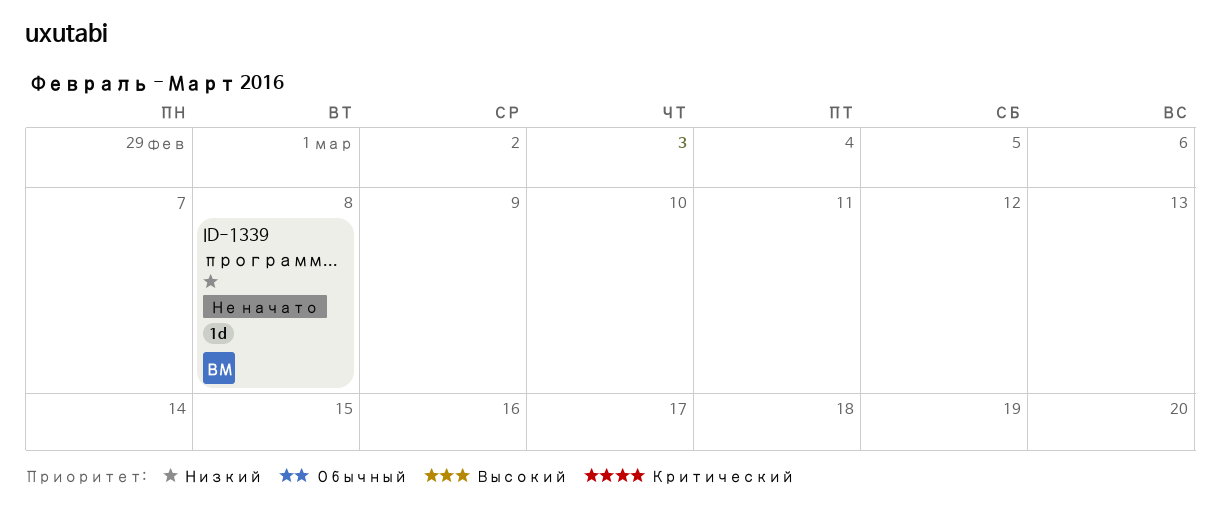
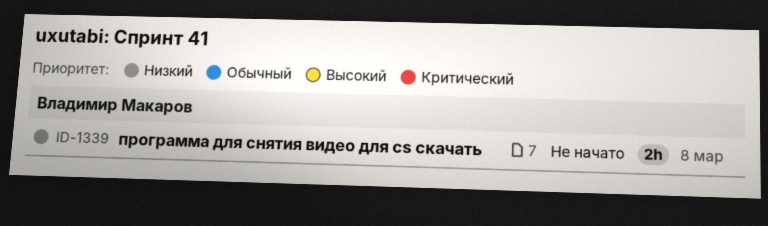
ID-1339, estimate: 1d -> 2h

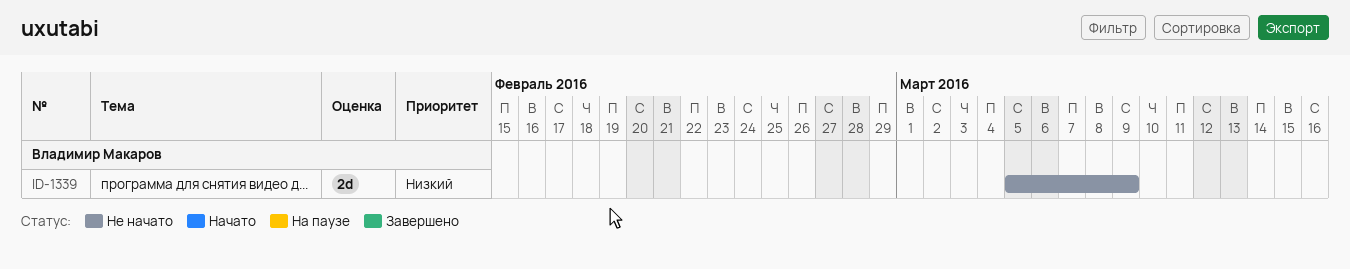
ID-1339, estimate: 2h -> 2d
ID-1339, due: Mar 8 -> Mar 9

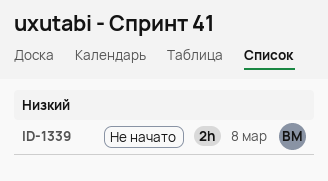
ID-1339, estimate: 2d -> 2h
ID-1339, due: Mar 9 -> Mar 8

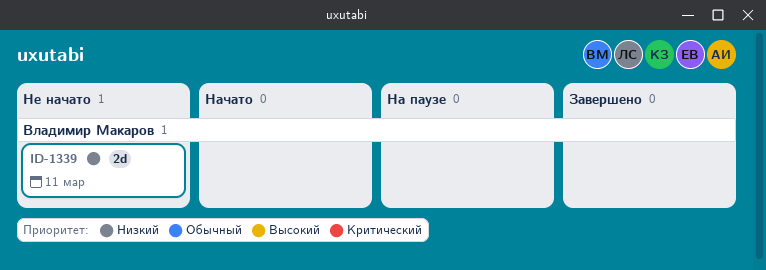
ID-1339, estimate: 2h -> 2d
ID-1339, due: Mar 8 -> Mar 11

